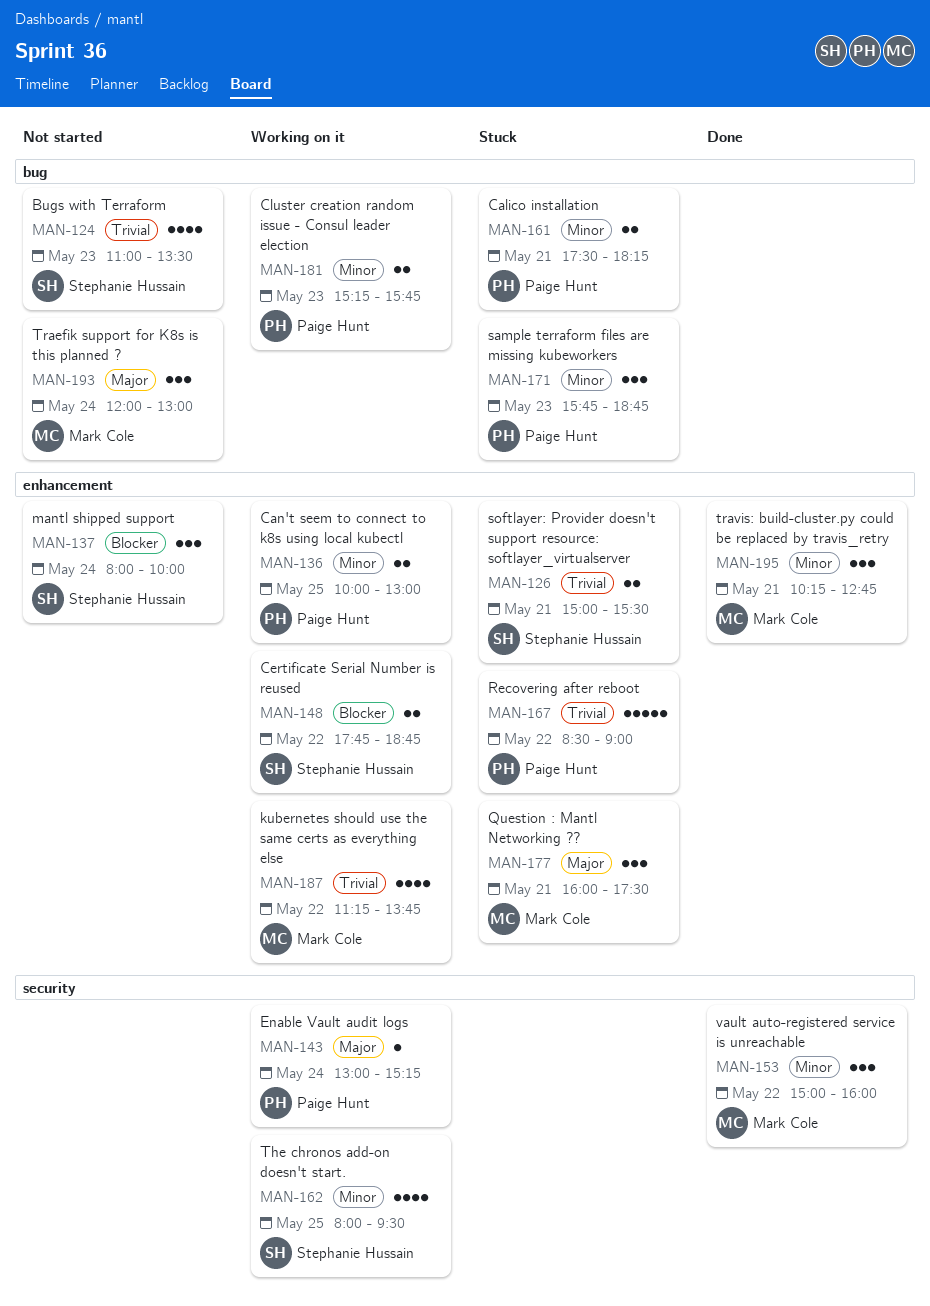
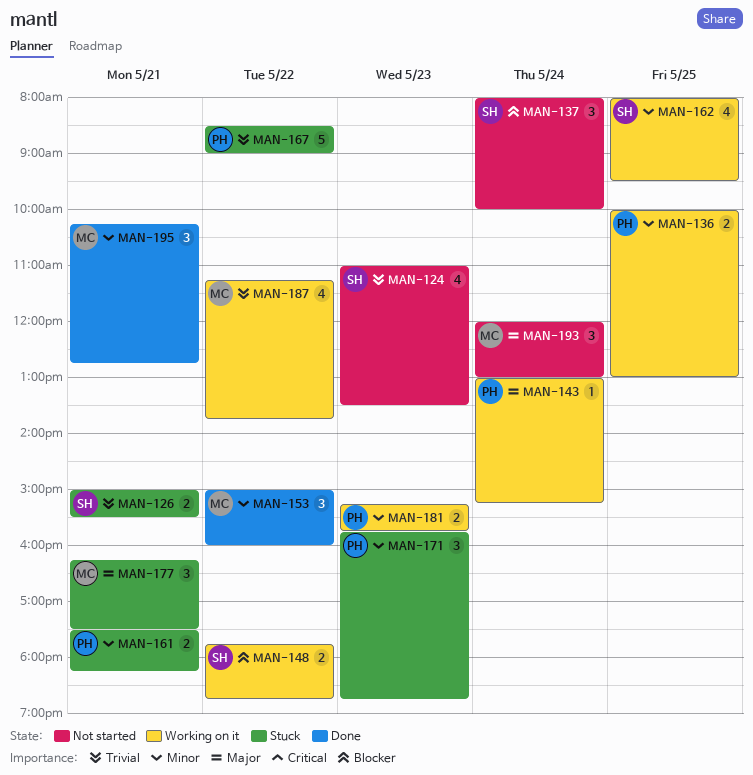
MAN-177, begins: 16:00 -> 16:15

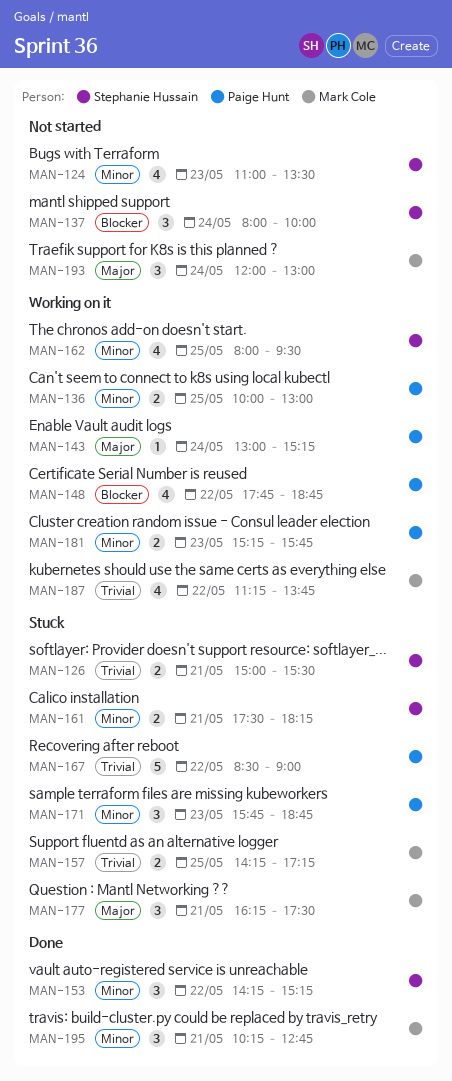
MAN-124, priority: Trivial -> Minor
MAN-148, owner: Stephanie Hussain -> Paige Hunt
MAN-148, estimate: 2 -> 4
MAN-153, owner: Mark Cole -> Stephanie Hussain
MAN-153, begins: 15:00 -> 14:15
MAN-153, ends: 16:00 -> 15:15
MAN-157: none -> present
MAN-161, owner: Paige Hunt -> Stephanie Hussain

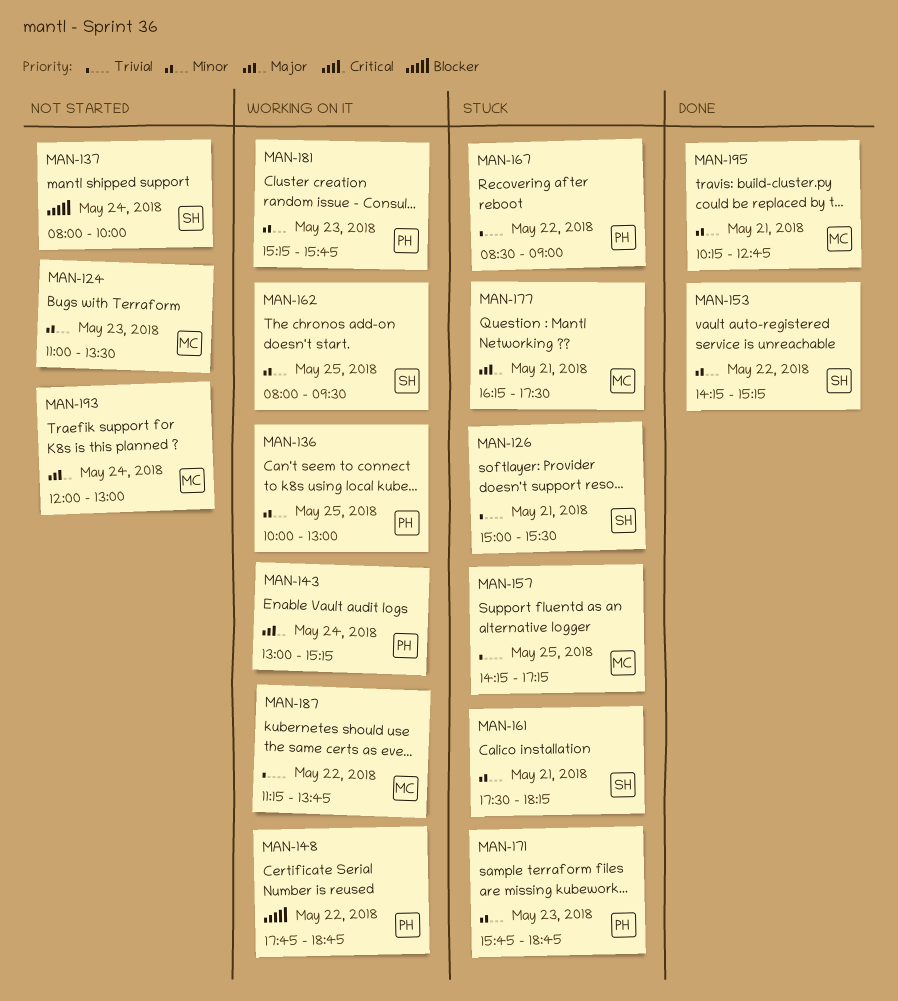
MAN-124, owner: Stephanie Hussain -> Mark Cole

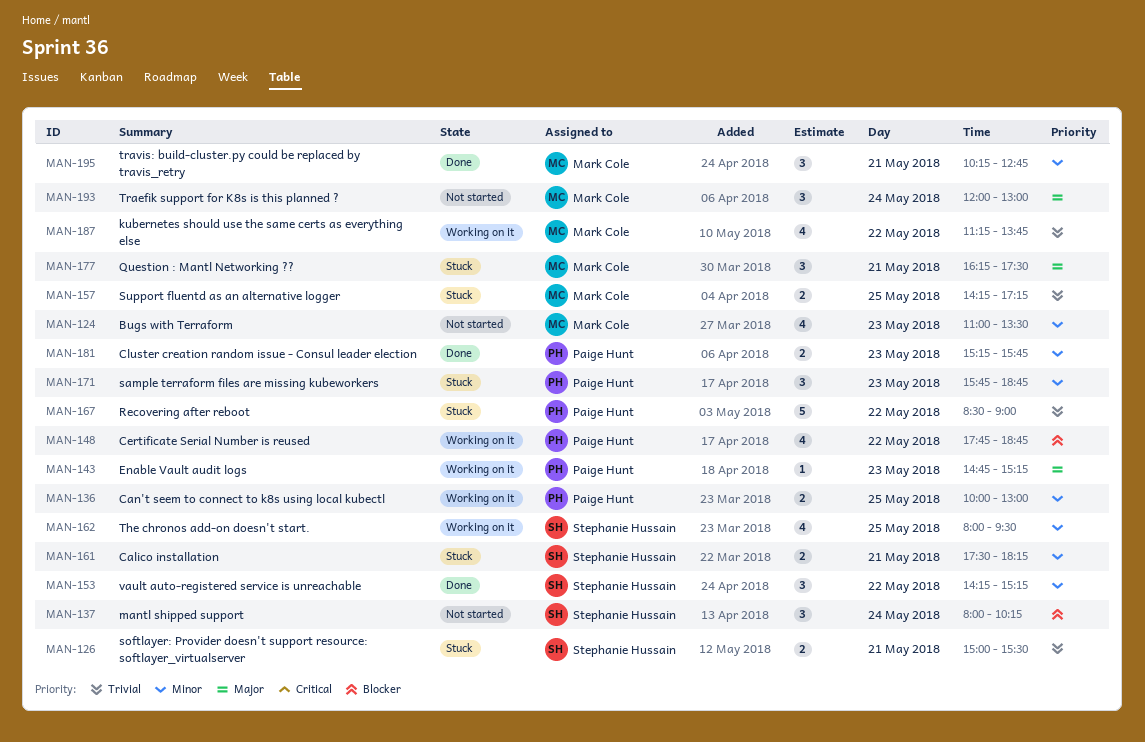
MAN-137, ends: 10:00 -> 10:15
MAN-143, day: May 24 -> May 23
MAN-143, begins: 13:00 -> 14:45
MAN-181, status: Working on it -> Done

